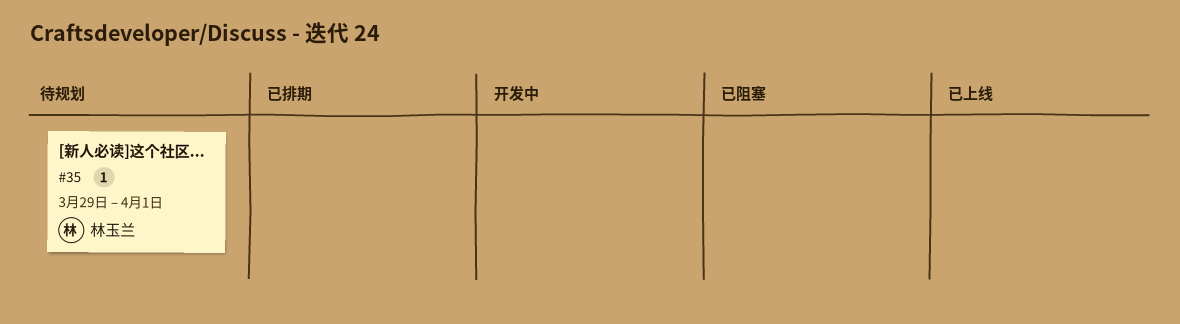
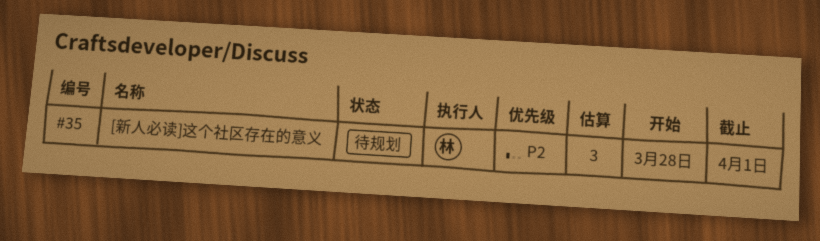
#35, estimate: 1 -> 3
#35, start: Mar 29 -> Mar 28

